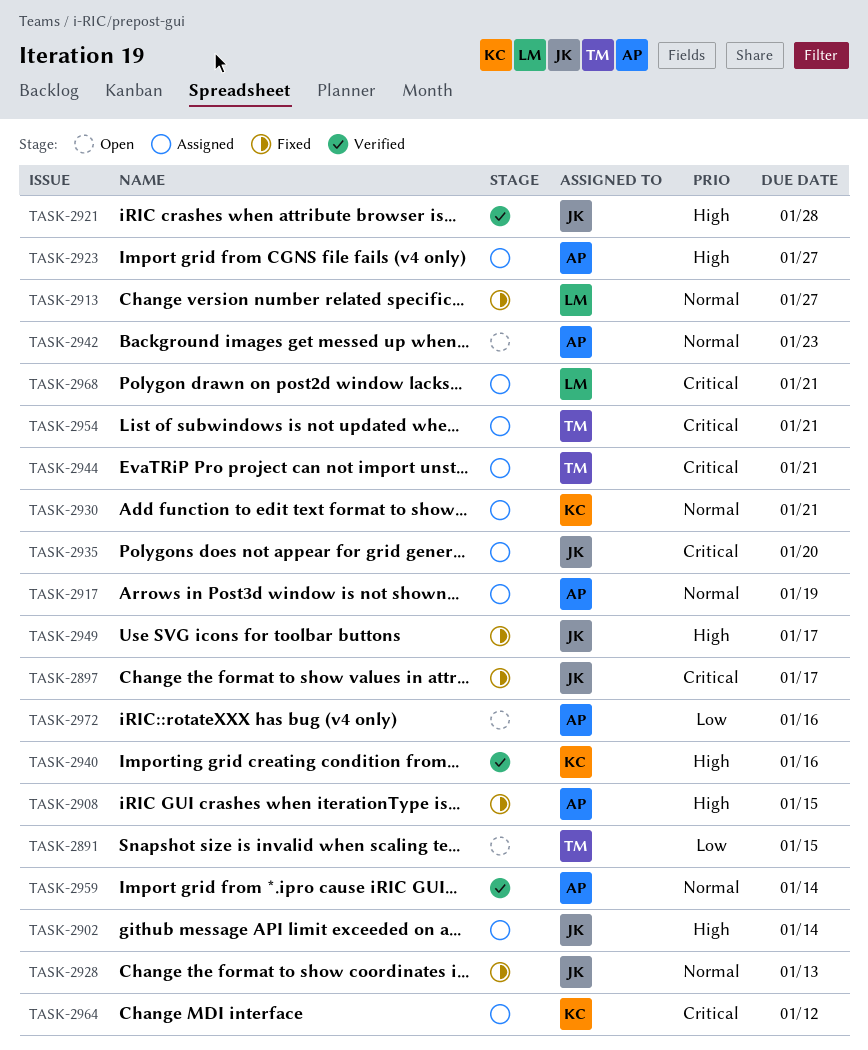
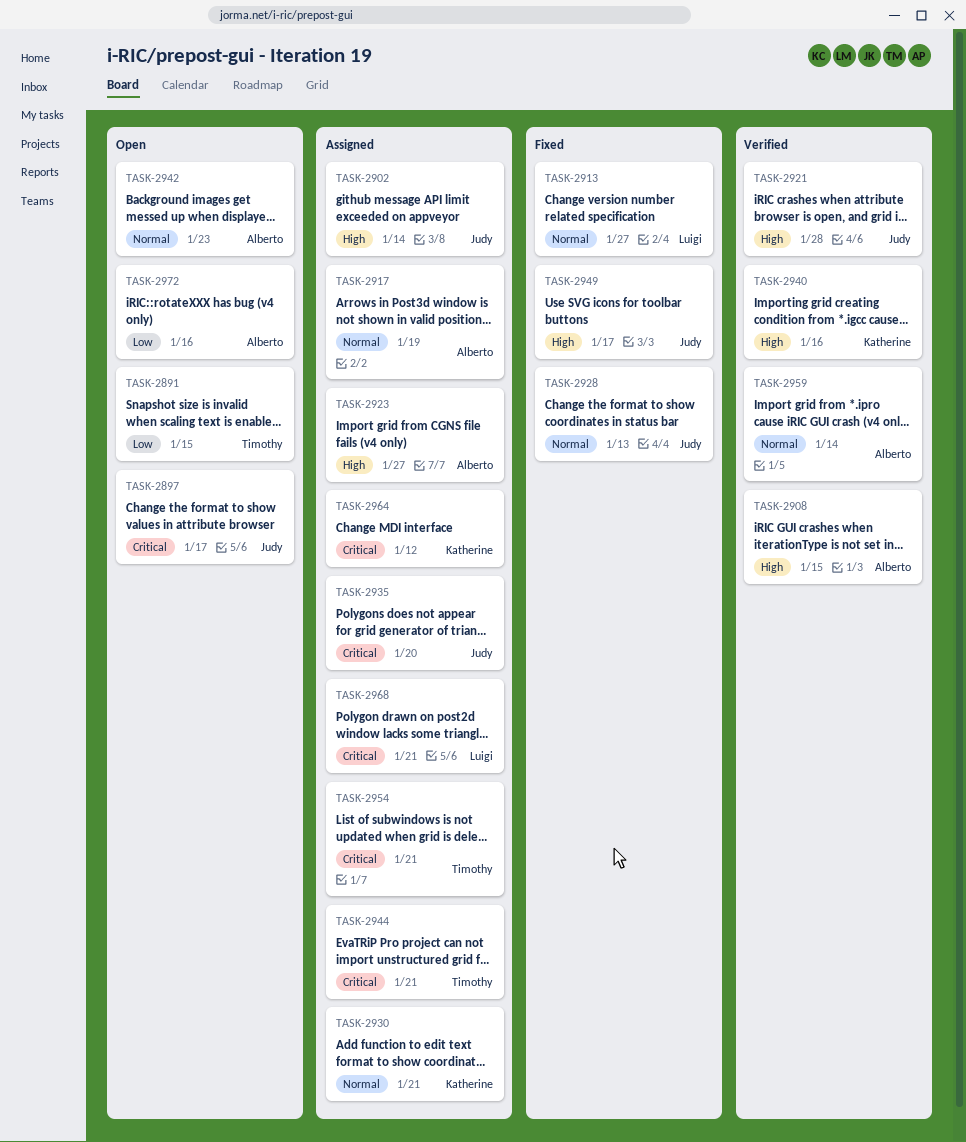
TASK-2897, status: Fixed -> Open
TASK-2908, status: Fixed -> Verified

